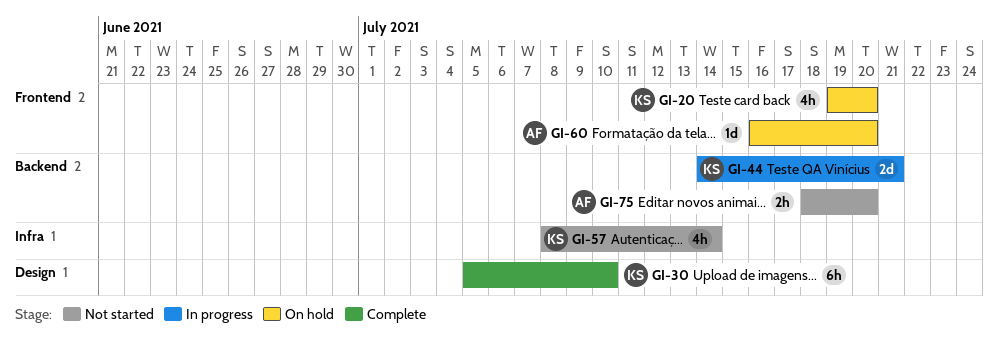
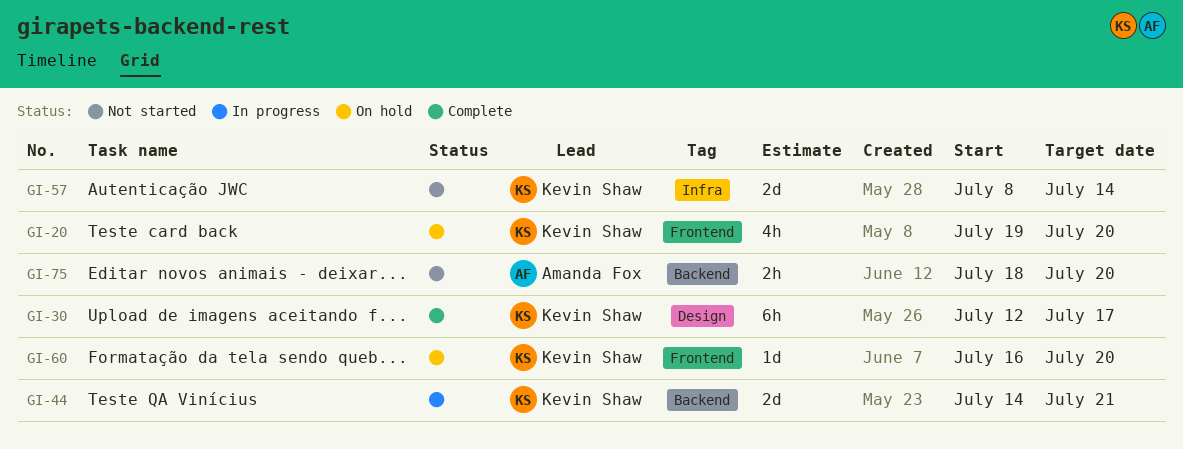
GI-30, start: Jul 5 -> Jul 12
GI-30, due: Jul 10 -> Jul 17
GI-57, estimate: 4h -> 2d
GI-60, owner: Amanda Fox -> Kevin Shaw

